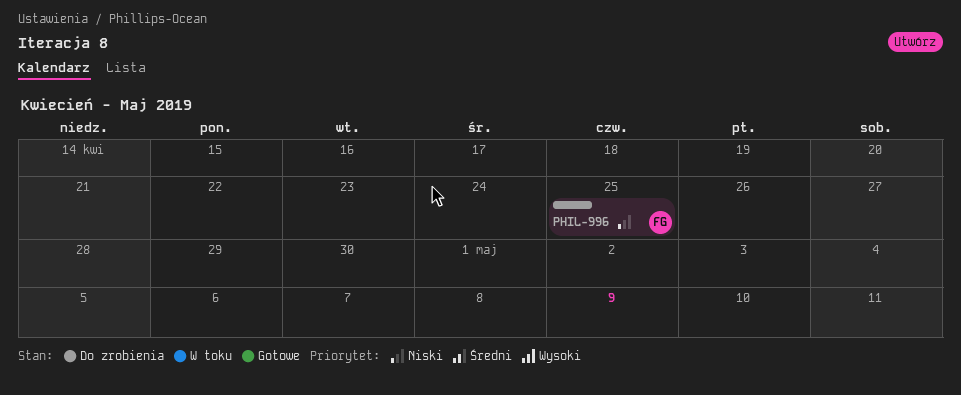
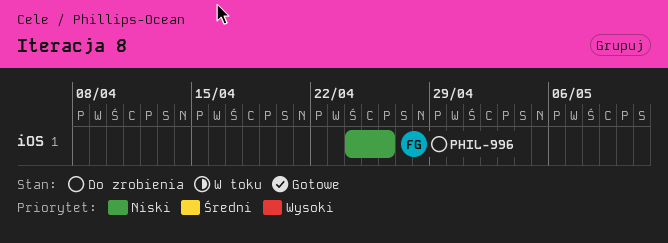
PHIL-996, due: Apr 25 -> Apr 26

